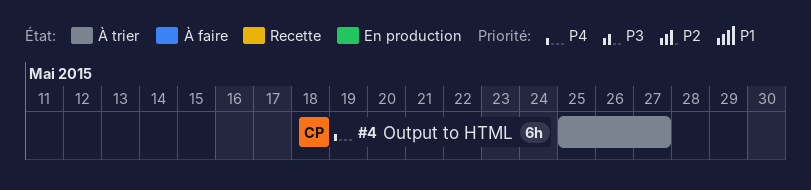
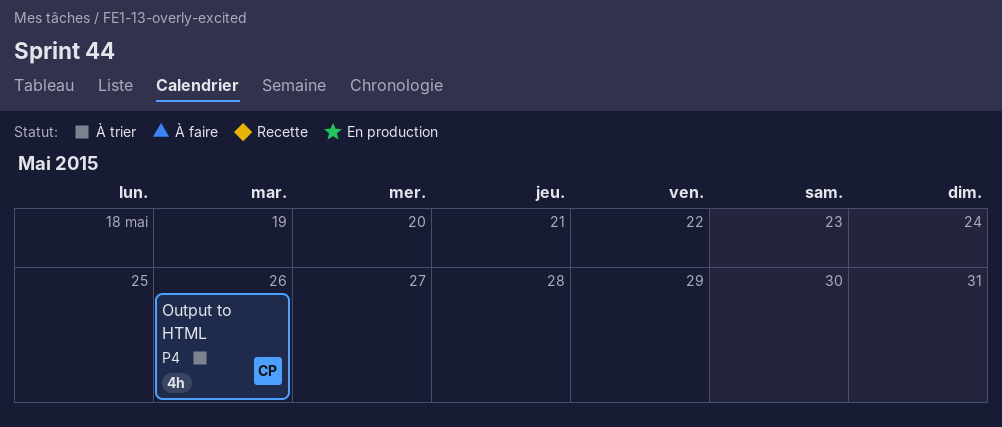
Output to HTML, estimate: 6h -> 4h
Output to HTML, due: May 27 -> May 26

